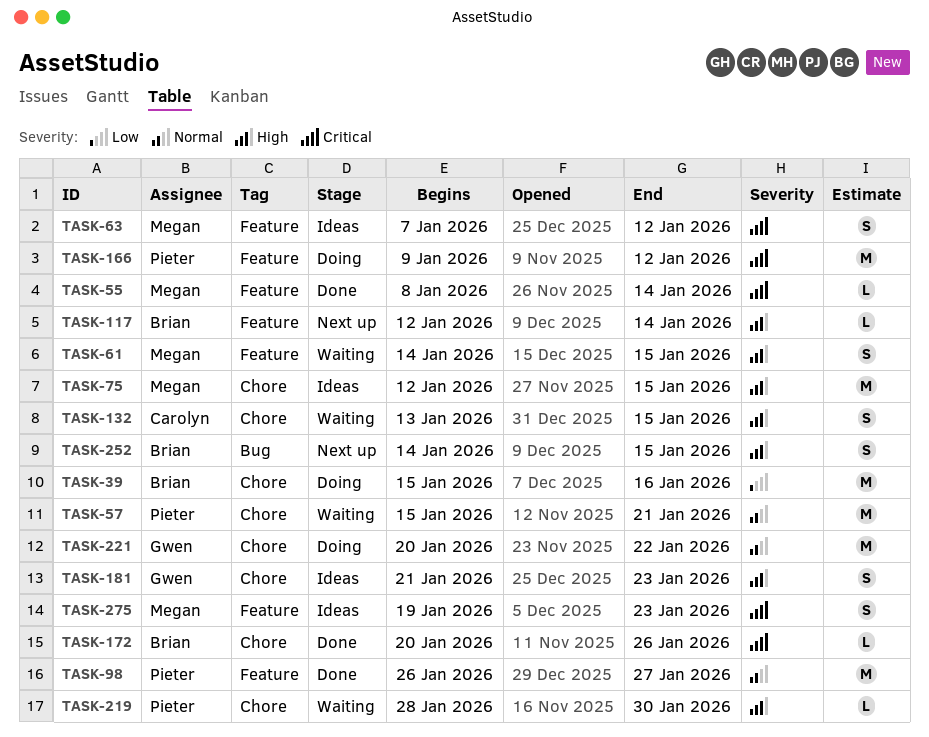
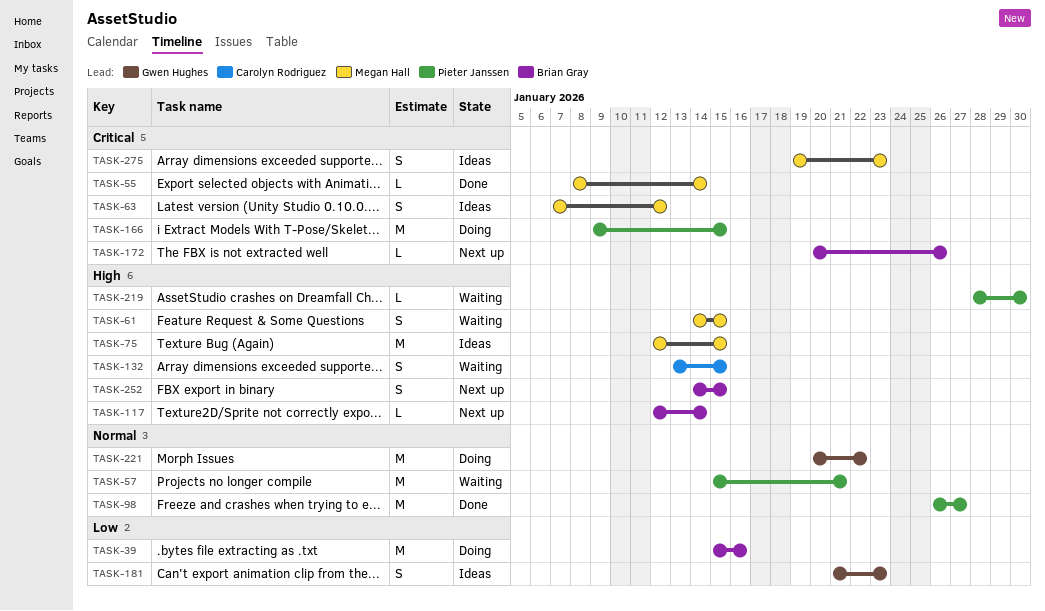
TASK-166, due: Jan 12 -> Jan 15
TASK-172, status: Done -> Next up
TASK-181, priority: High -> Low

